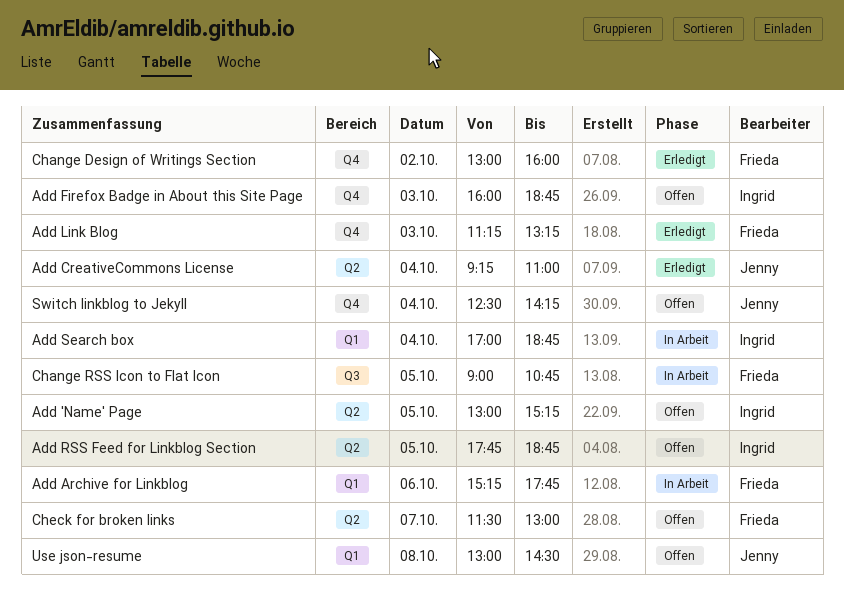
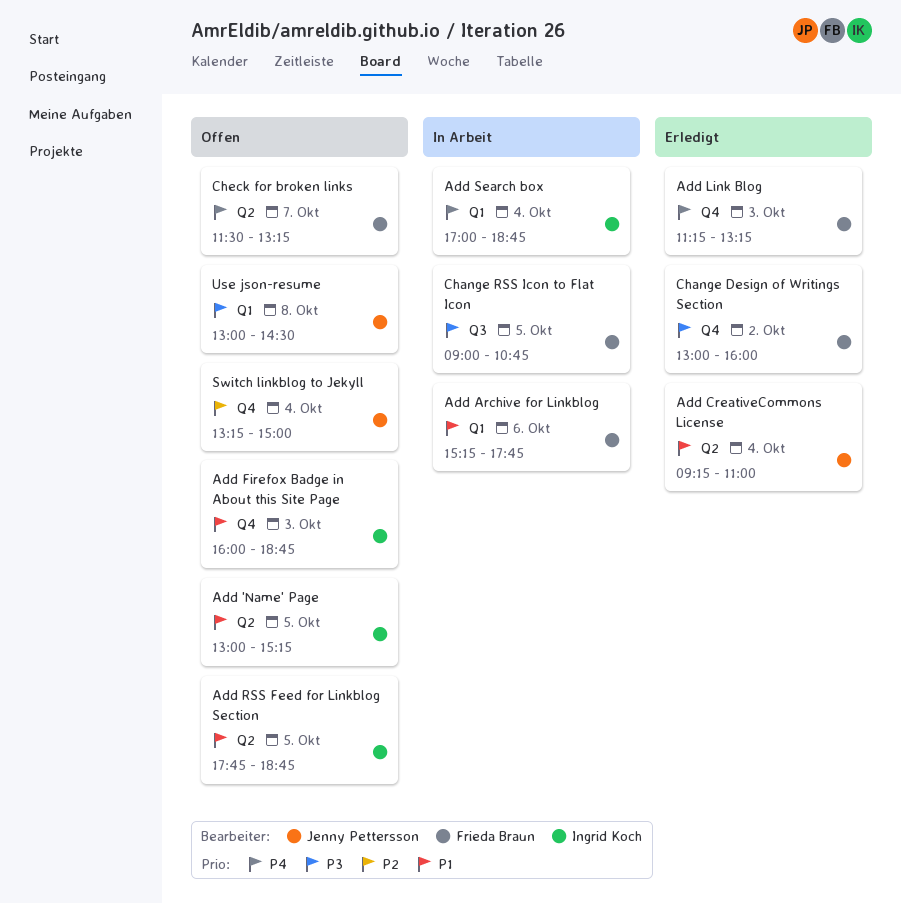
Check for broken links, ends: 13:00 -> 13:15
Switch linkblog to Jekyll, begins: 12:30 -> 13:15
Switch linkblog to Jekyll, ends: 14:15 -> 15:00

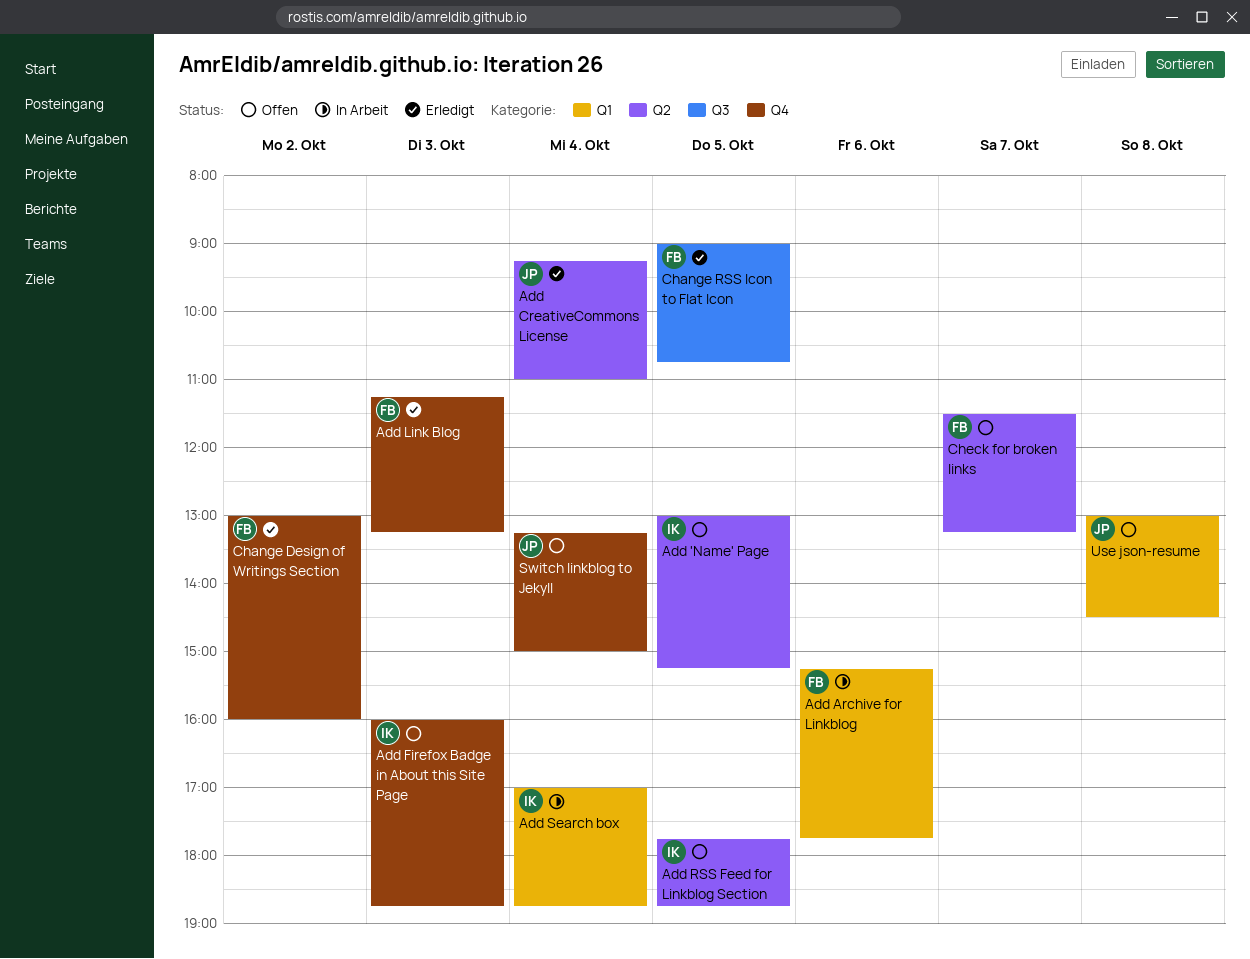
Change RSS Icon to Flat Icon, status: In Arbeit -> Erledigt

